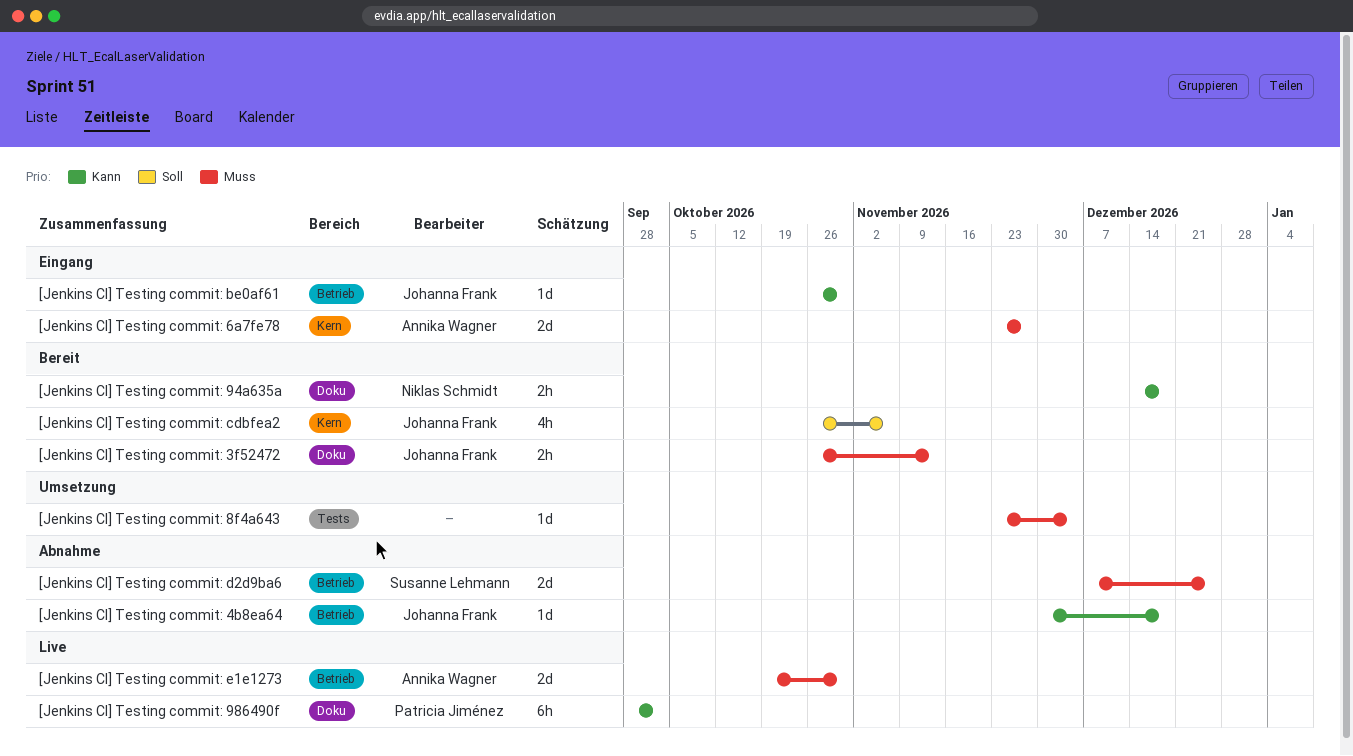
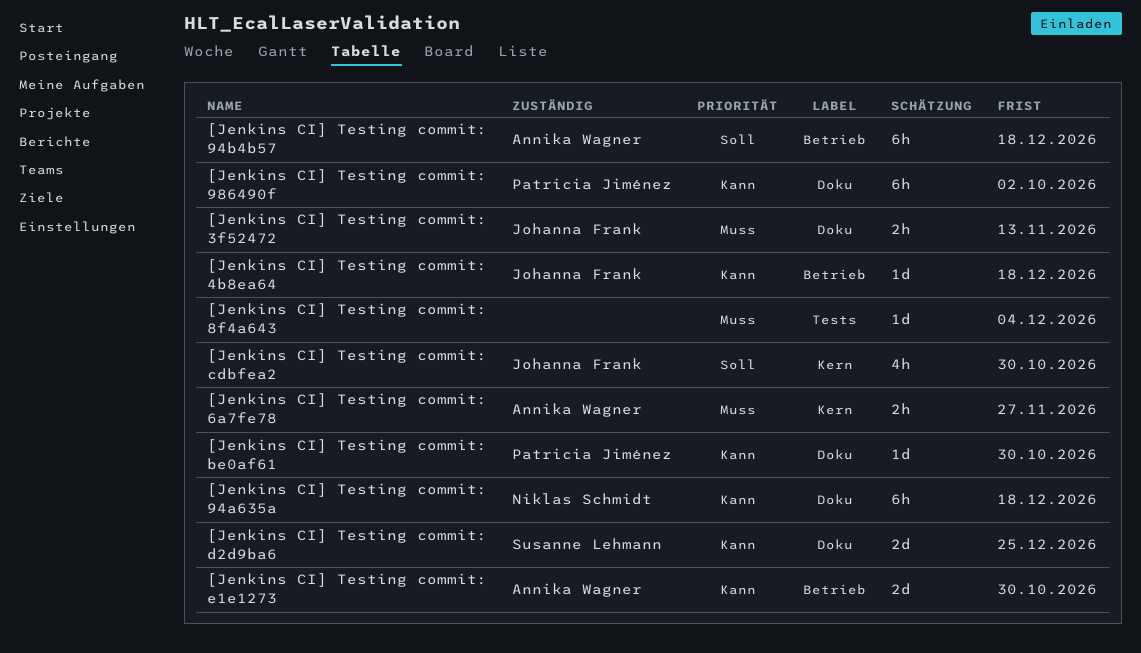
[Jenkins CI] Testing commit: 6a7fe78, estimate: 2d -> 2h
[Jenkins CI] Testing commit: 94a635a, estimate: 2h -> 6h
[Jenkins CI] Testing commit: 94b4b57: none -> present
[Jenkins CI] Testing commit: be0af61, owner: Johanna Frank -> Patricia Jiménez
[Jenkins CI] Testing commit: be0af61, label: Betrieb -> Doku
[Jenkins CI] Testing commit: cdbfea2, due: Nov 6 -> Oct 30
[Jenkins CI] Testing commit: d2d9ba6, priority: Muss -> Kann
[Jenkins CI] Testing commit: d2d9ba6, label: Betrieb -> Doku
[Jenkins CI] Testing commit: e1e1273, priority: Muss -> Kann

